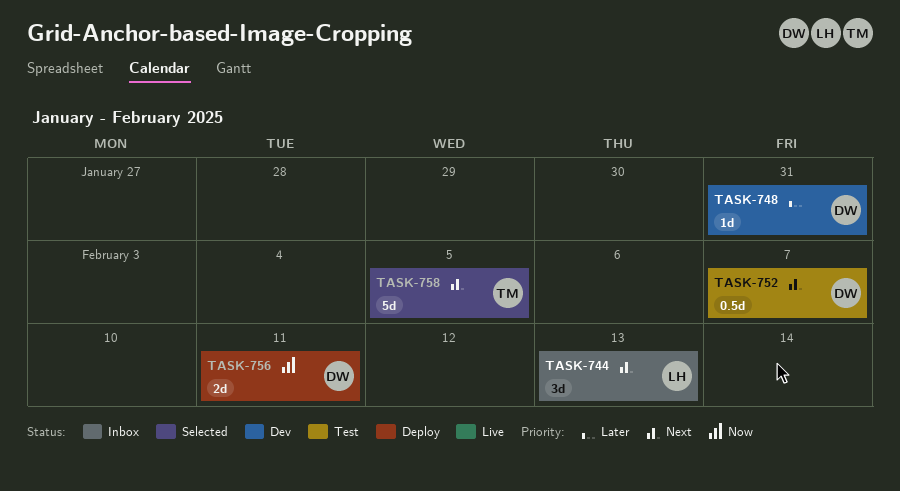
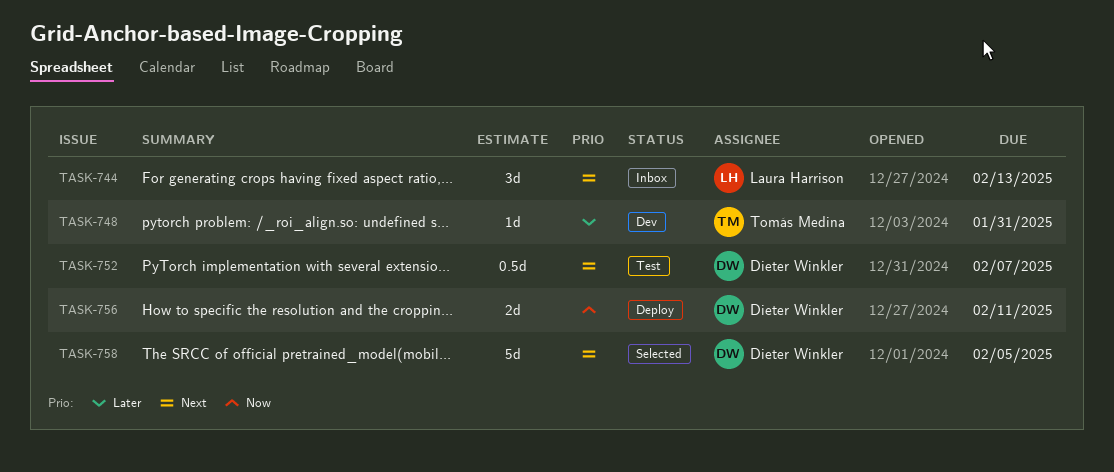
TASK-748, owner: Dieter Winkler -> Tomás Medina
TASK-758, owner: Tomás Medina -> Dieter Winkler

